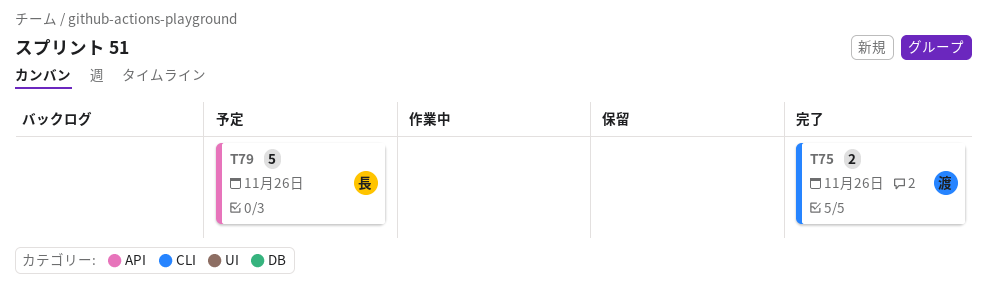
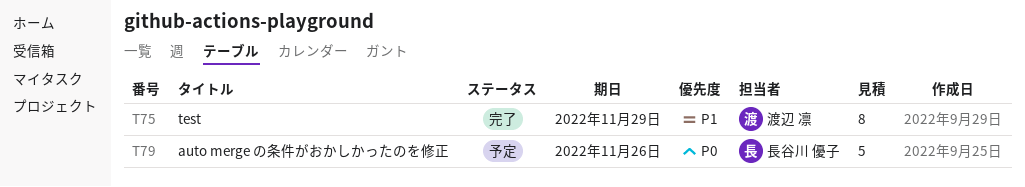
T75, estimate: 2 -> 8
T75, due: Nov 26 -> Nov 29

